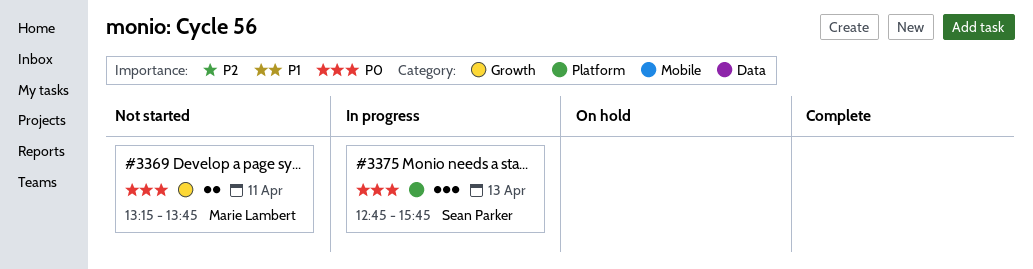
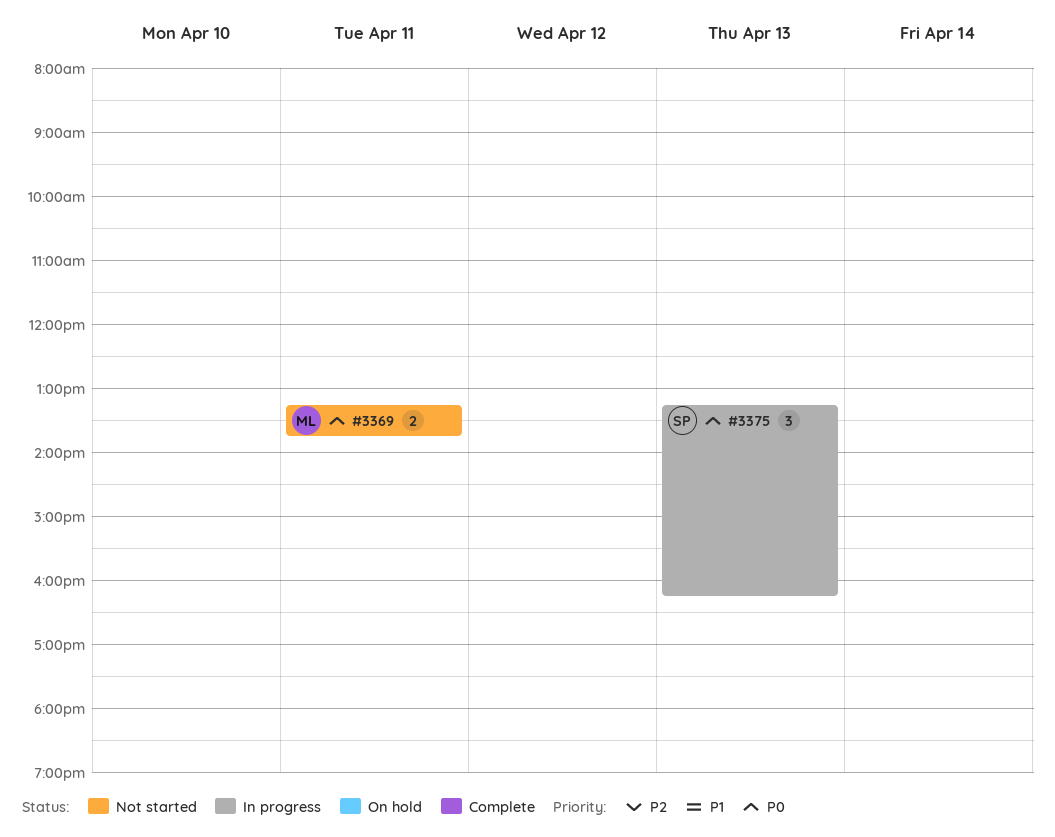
#3375, begins: 12:45 -> 13:15
#3375, ends: 15:45 -> 16:15

